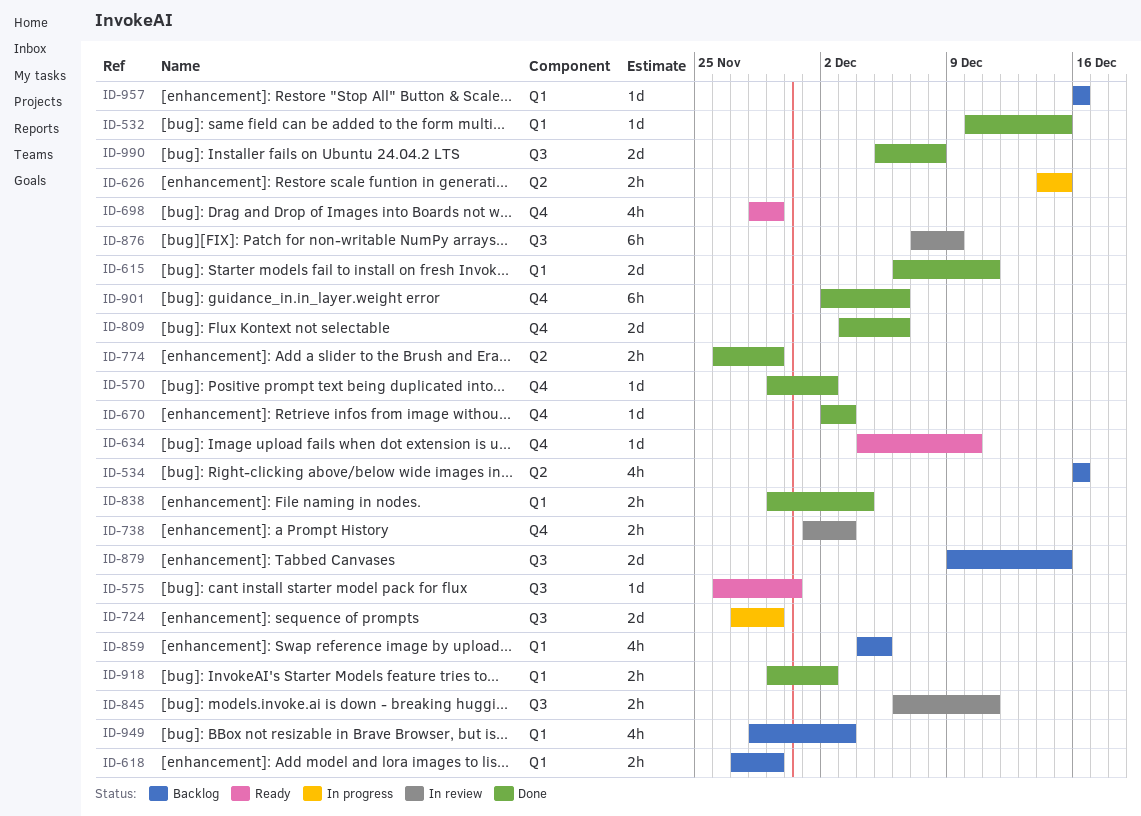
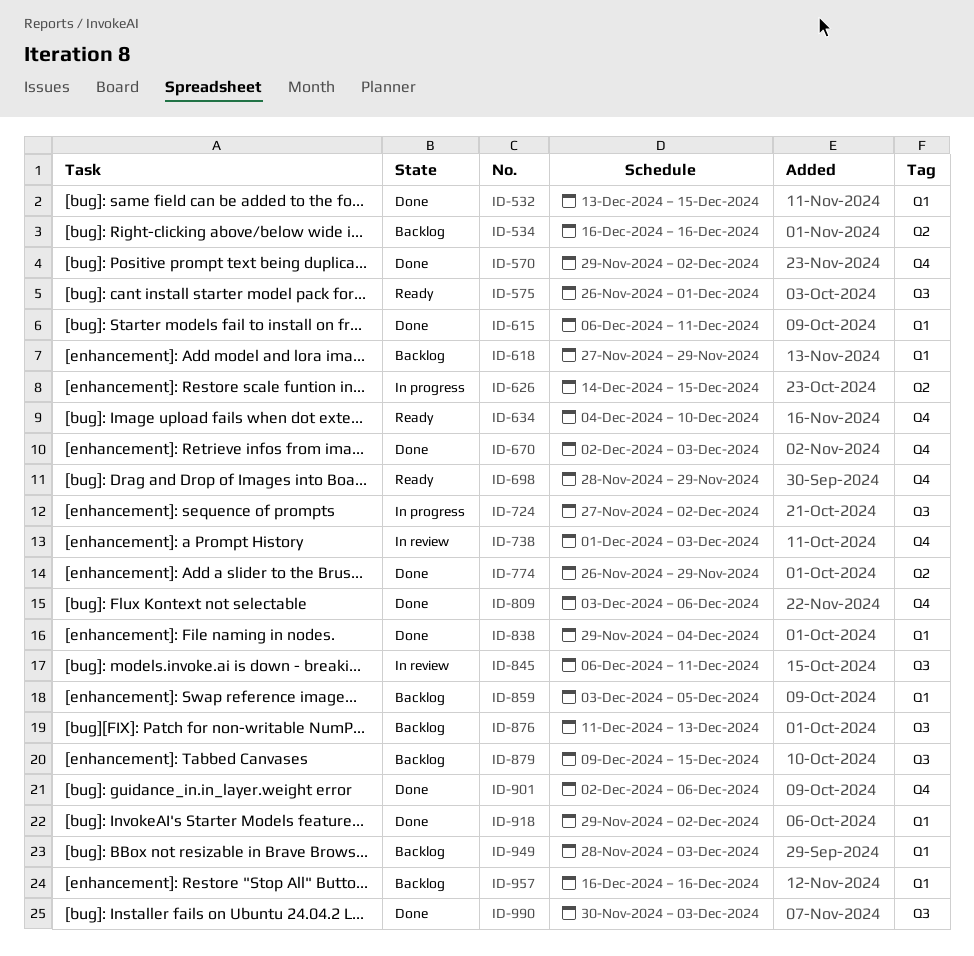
ID-532, start: Dec 10 -> Dec 13
ID-575, due: Nov 30 -> Dec 1
ID-724, due: Nov 29 -> Dec 2
ID-859, start: Dec 4 -> Dec 3
ID-876, status: In review -> Backlog
ID-876, start: Dec 7 -> Dec 11
ID-876, due: Dec 9 -> Dec 13
ID-990, start: Dec 5 -> Nov 30
ID-990, due: Dec 8 -> Dec 3

